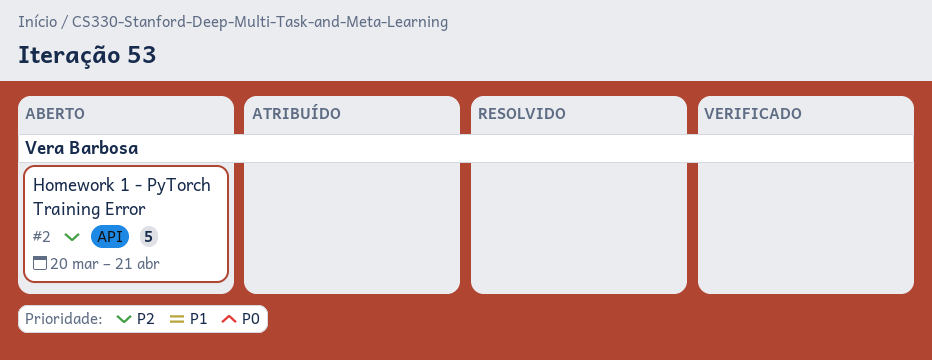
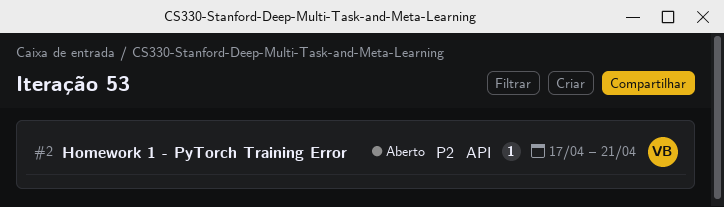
#2, estimate: 5 -> 1
#2, start: Mar 20 -> Apr 17

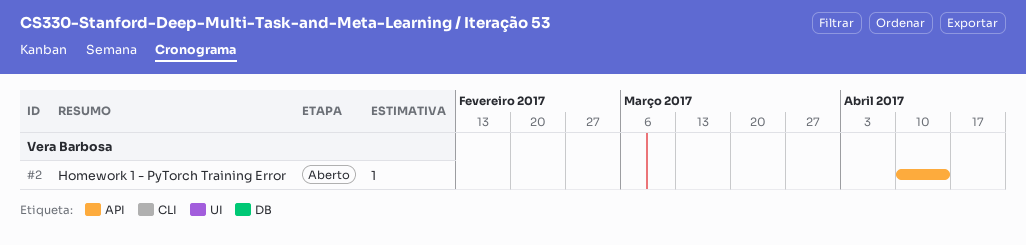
#2, start: Apr 17 -> Apr 10
#2, due: Apr 21 -> Apr 14

